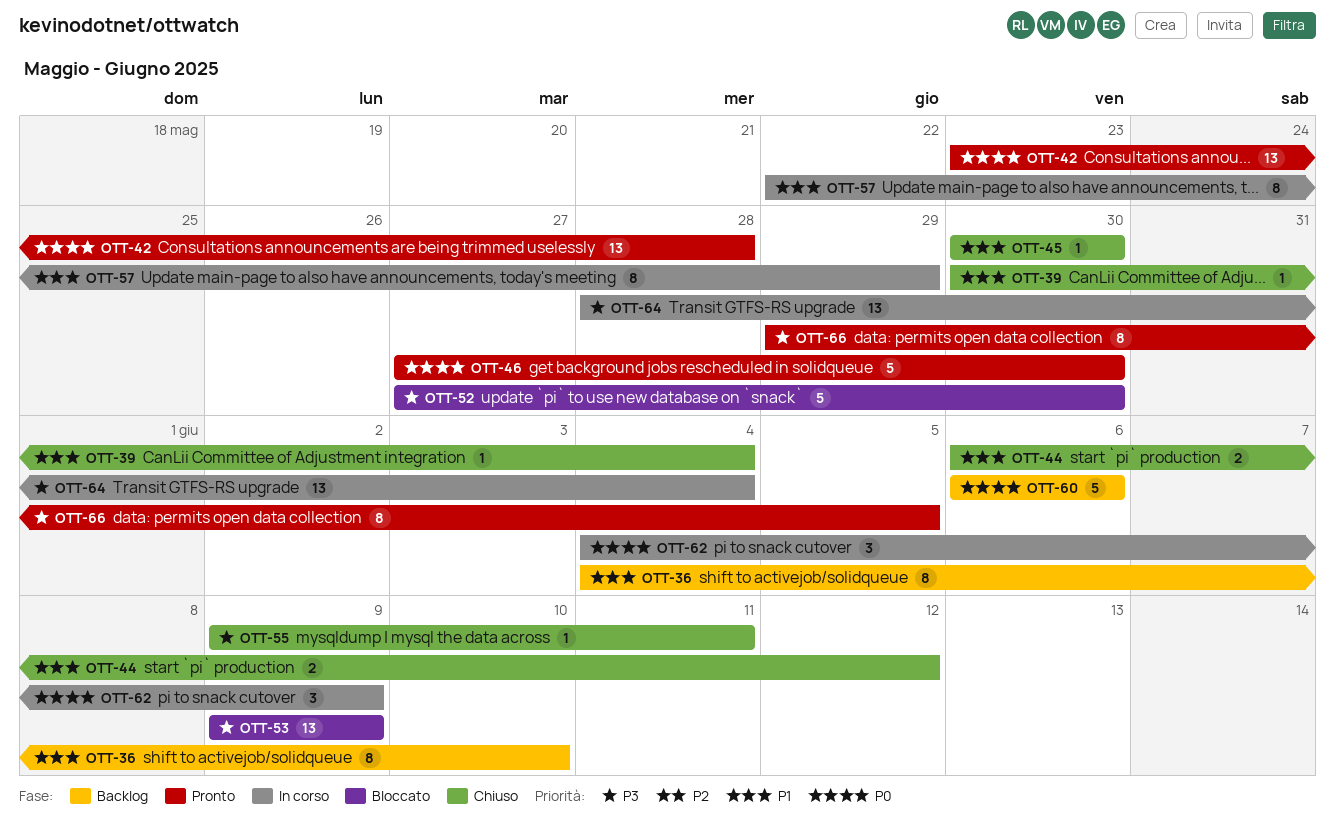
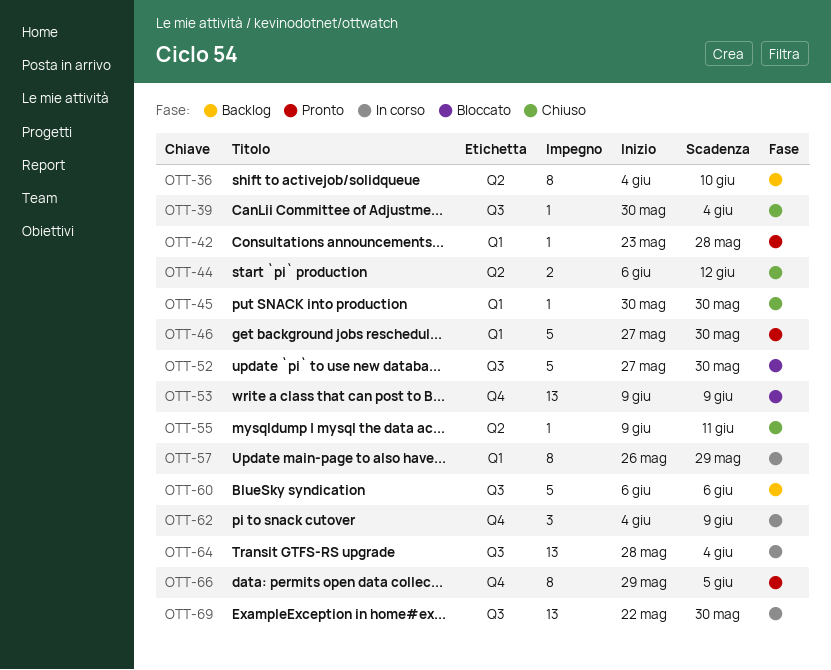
OTT-42, estimate: 13 -> 1
OTT-57, start: May 22 -> May 26
OTT-69: none -> present

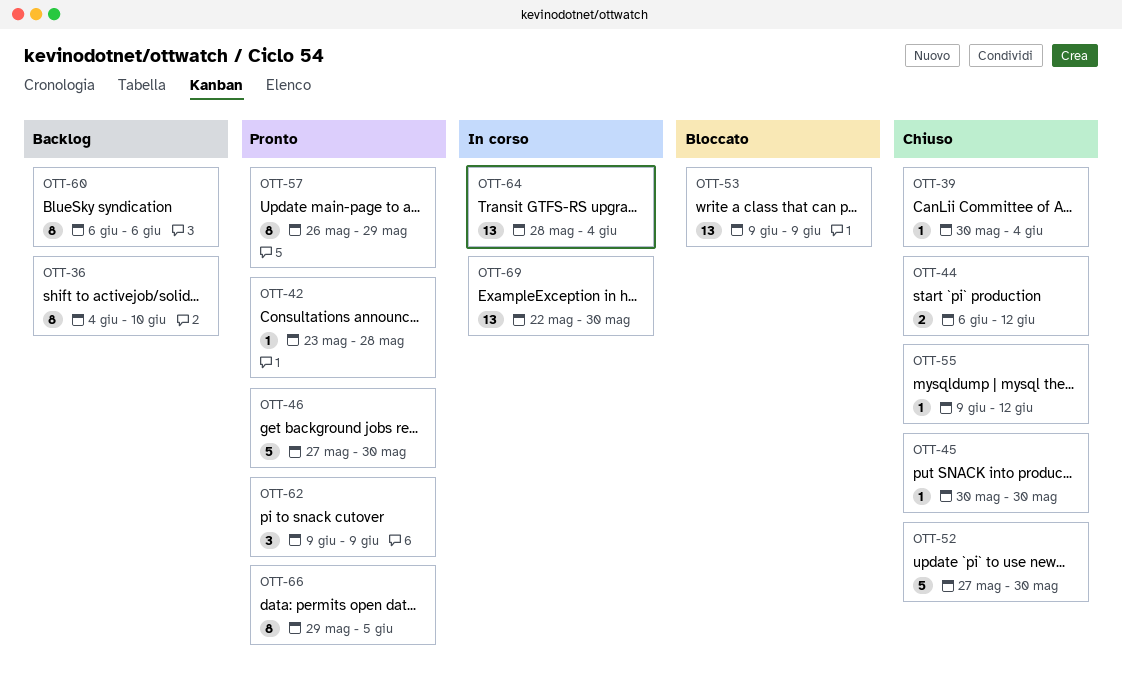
OTT-52, status: Bloccato -> Chiuso
OTT-55, due: Jun 11 -> Jun 12
OTT-57, status: In corso -> Pronto
OTT-60, estimate: 5 -> 8
OTT-62, status: In corso -> Pronto
OTT-62, start: Jun 4 -> Jun 9

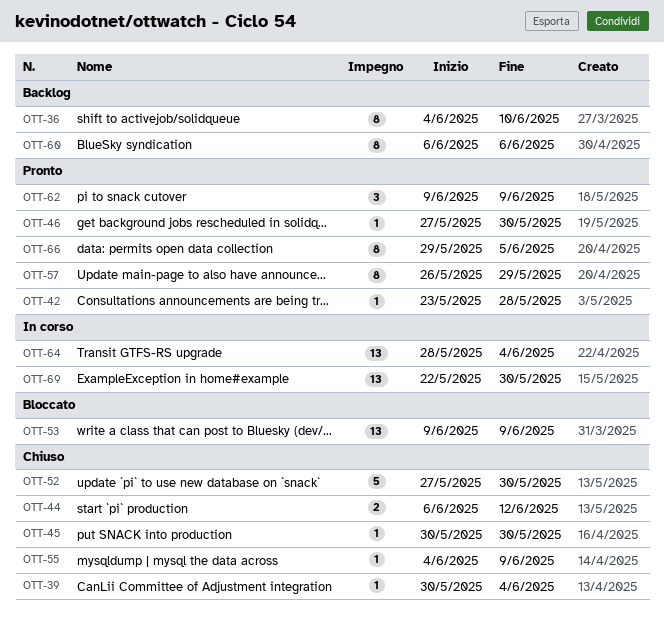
OTT-46, estimate: 5 -> 1
OTT-55, start: Jun 9 -> Jun 4
OTT-55, due: Jun 12 -> Jun 9

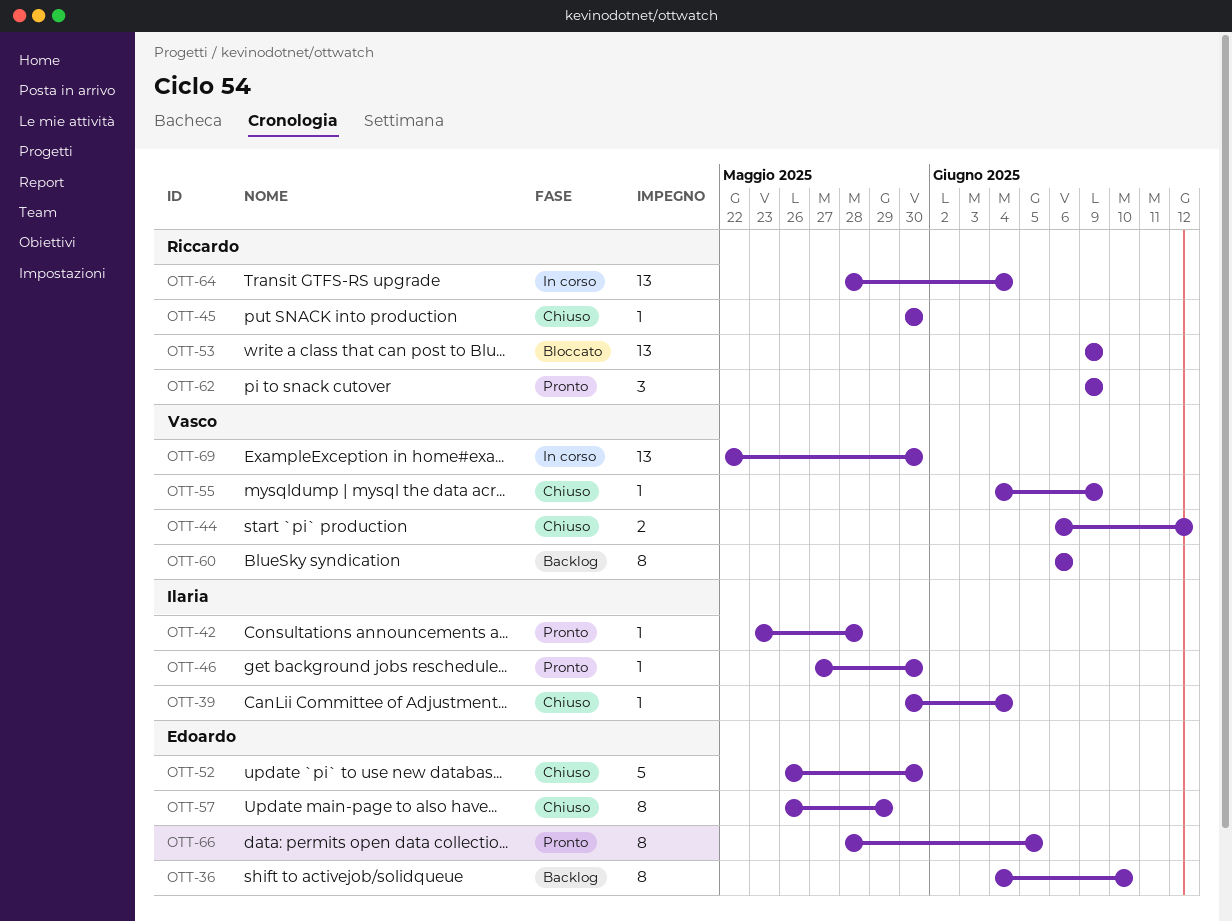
OTT-52, start: May 27 -> May 26
OTT-57, status: Pronto -> Chiuso
OTT-66, start: May 29 -> May 28

